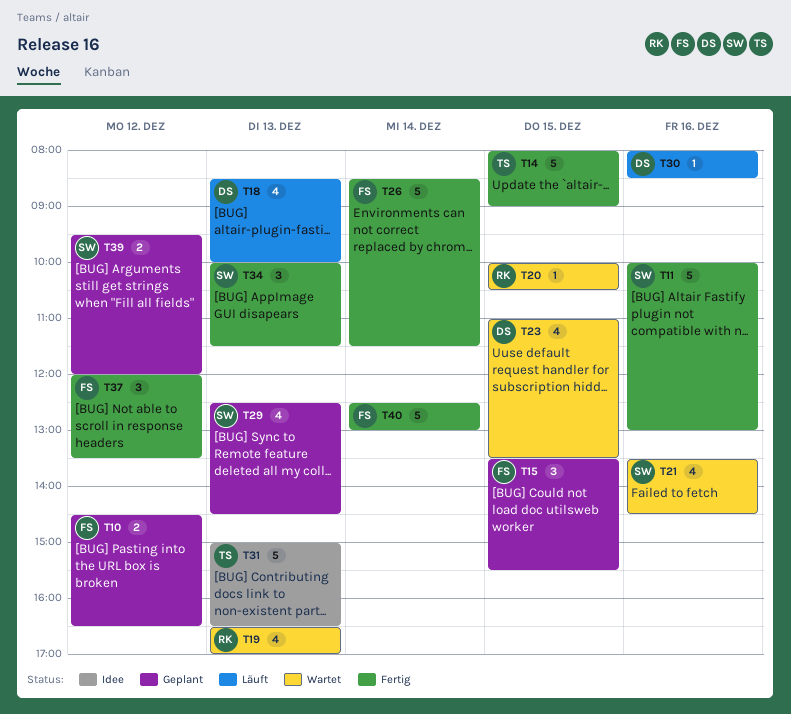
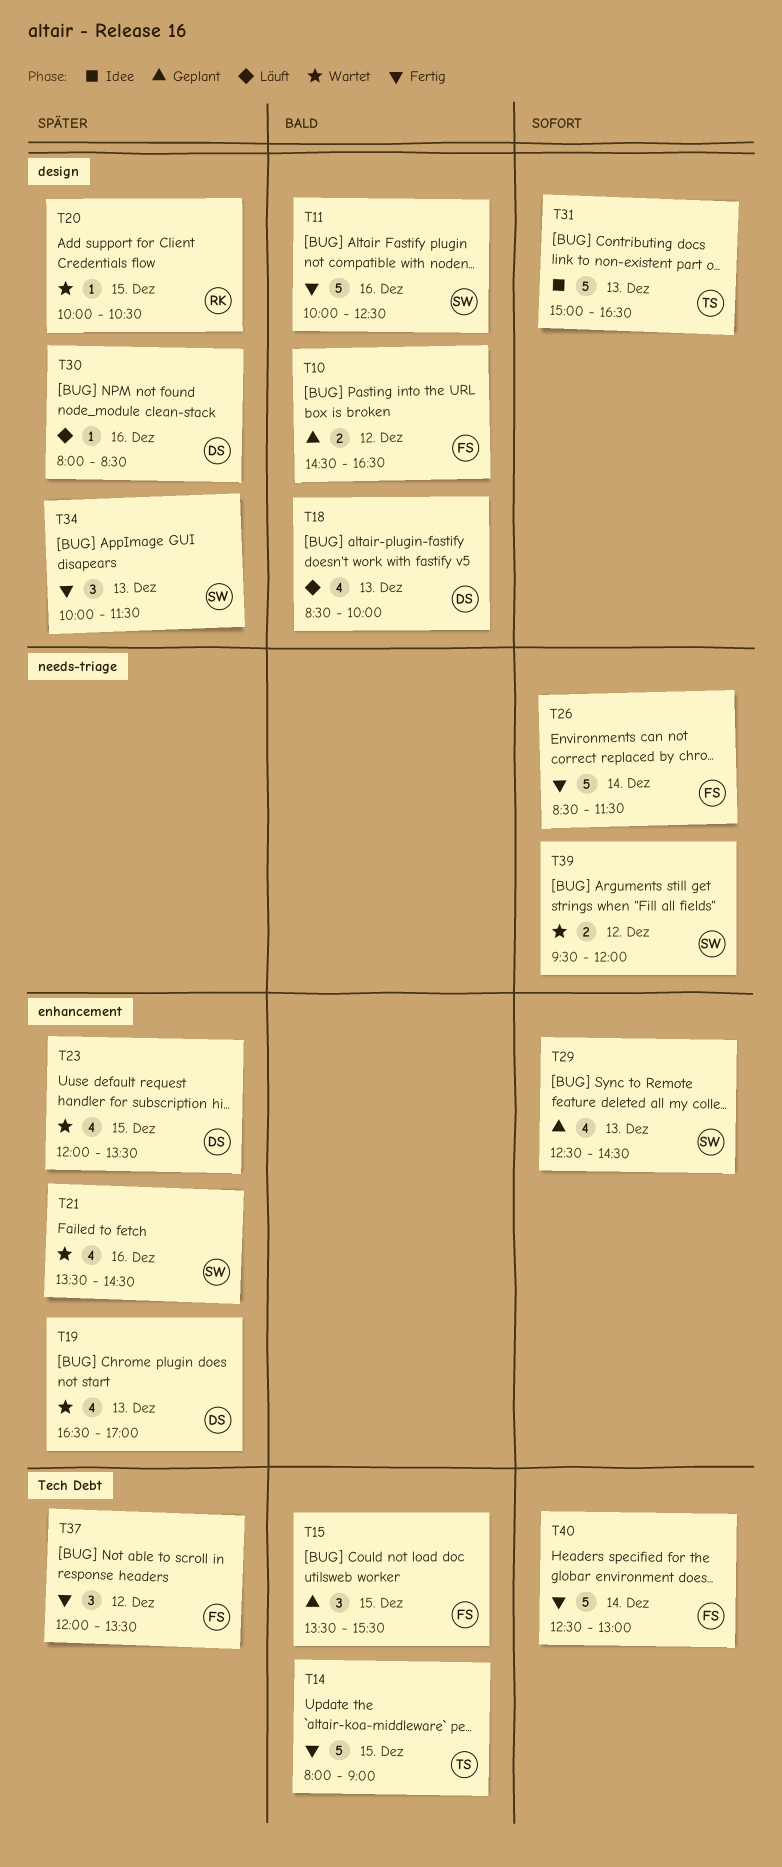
T11, ends: 13:00 -> 12:30
T19, owner: RK -> DS
T23, begins: 11:00 -> 12:00
T39, status: Geplant -> Wartet

